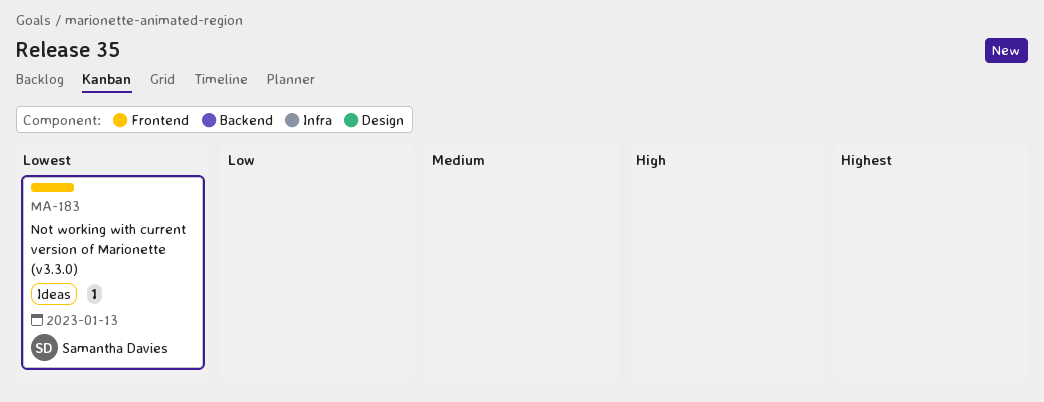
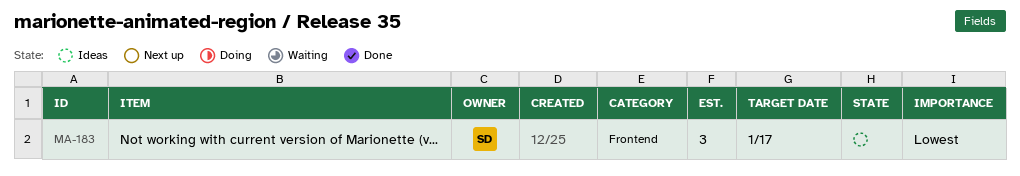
MA-183, estimate: 1 -> 3
MA-183, due: Jan 13 -> Jan 17

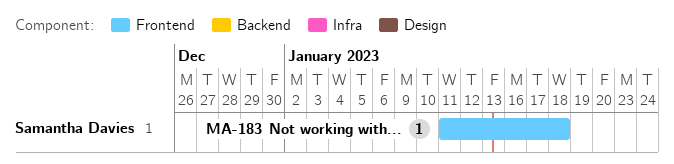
MA-183, estimate: 3 -> 1
MA-183, due: Jan 17 -> Jan 18

